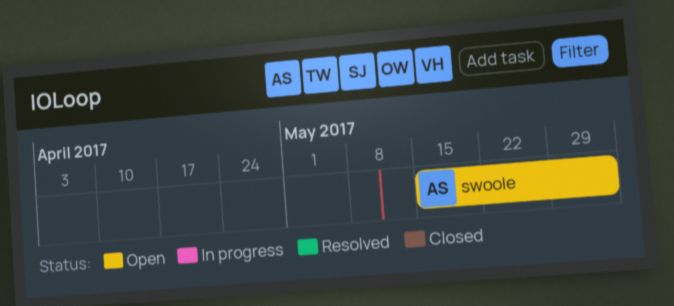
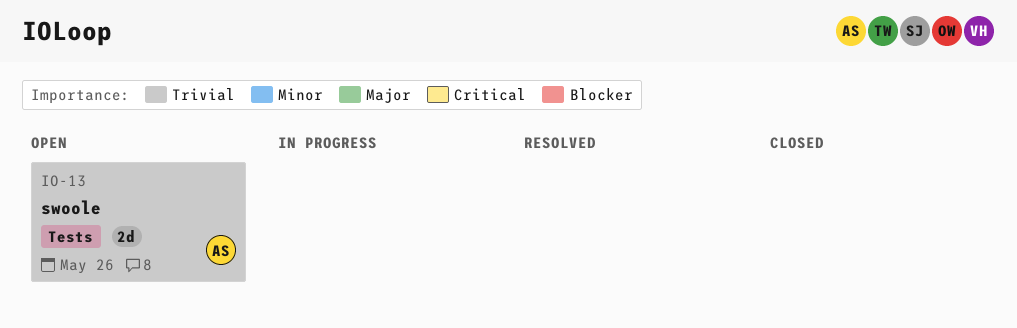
swoole, due: Jun 2 -> May 26

